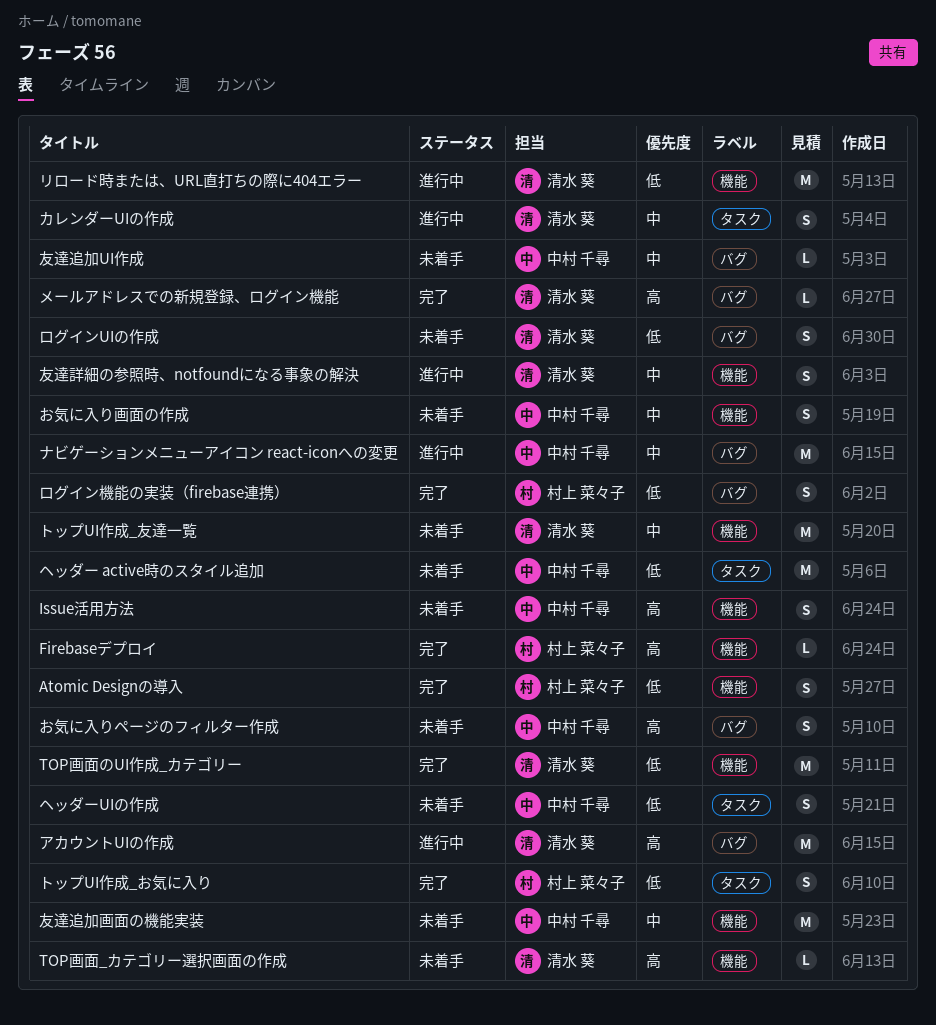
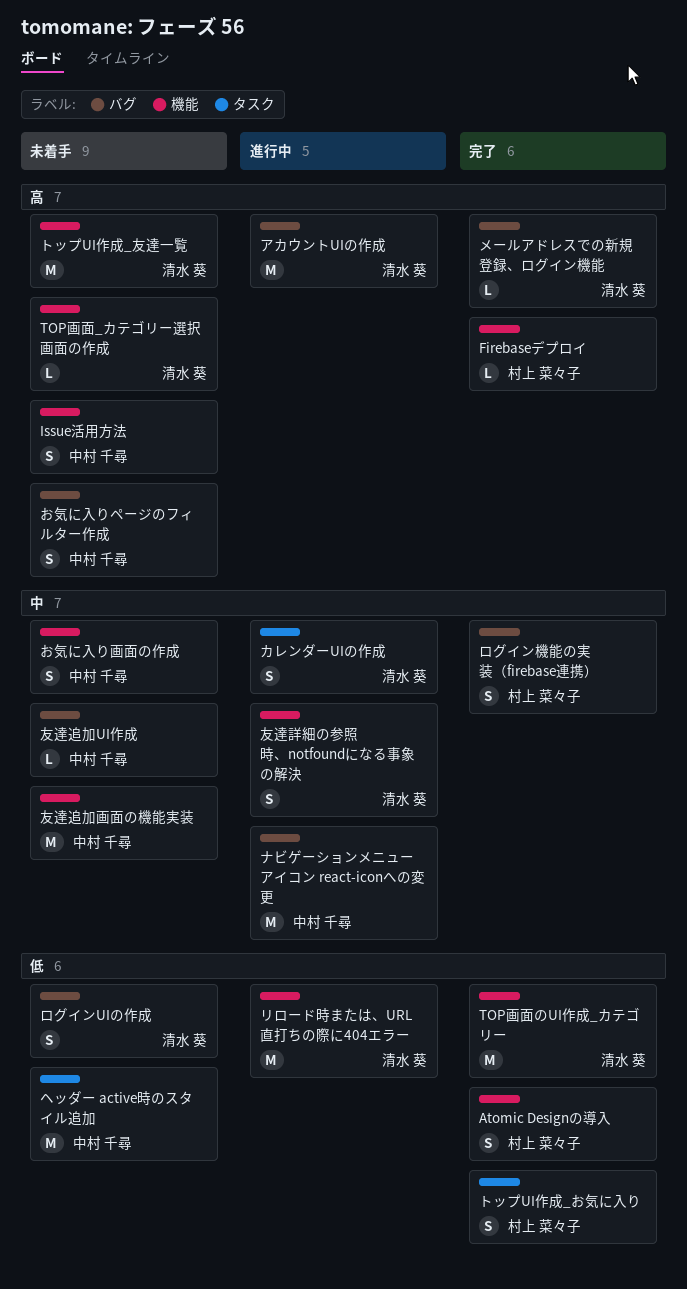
トップUI作成_友達一覧, priority: 中 -> 高
ヘッダーUIの作成: present -> none
ログイン機能の実装（firebase連携）, priority: 低 -> 中

